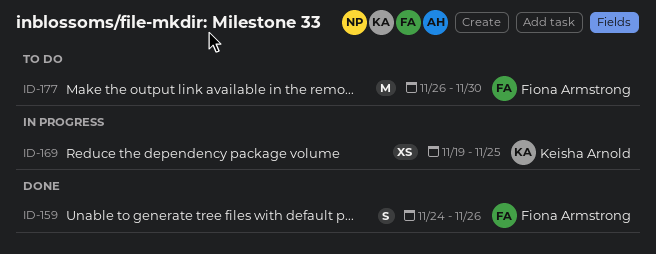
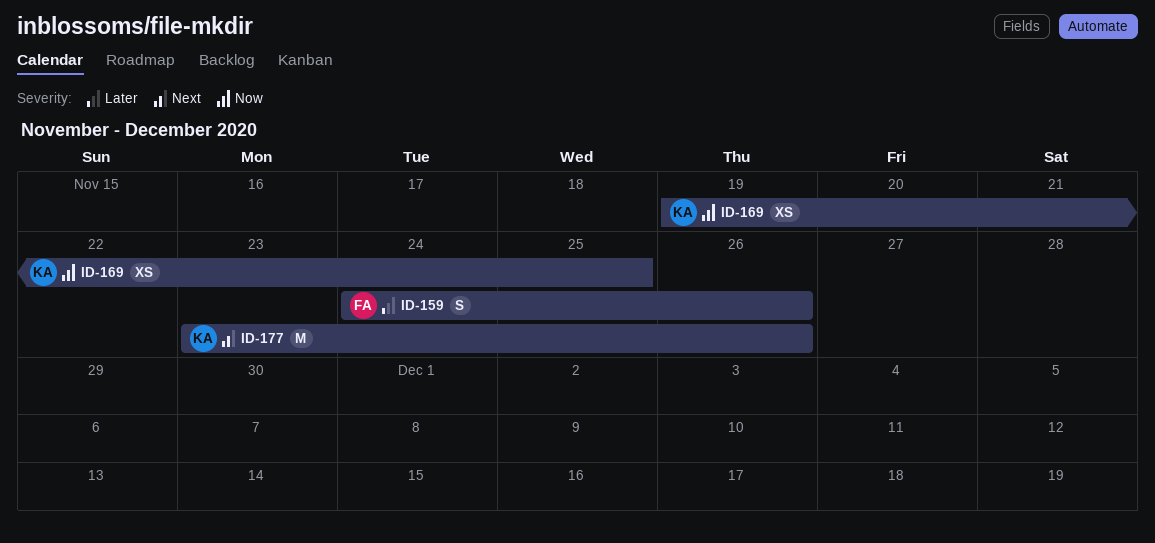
ID-177, owner: Fiona Armstrong -> Keisha Arnold
ID-177, start: Nov 26 -> Nov 23
ID-177, due: Nov 30 -> Nov 26

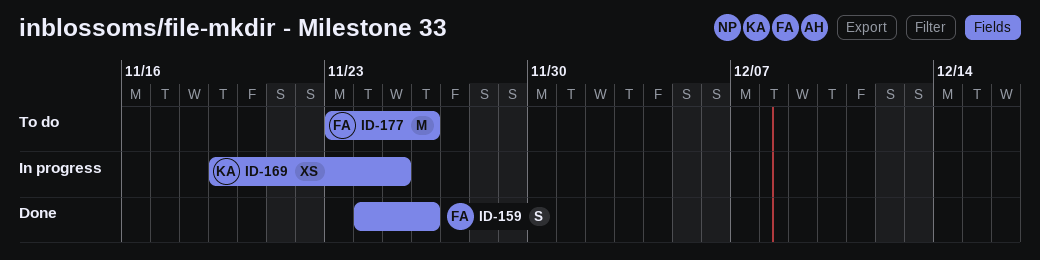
ID-177, owner: KA -> FA

